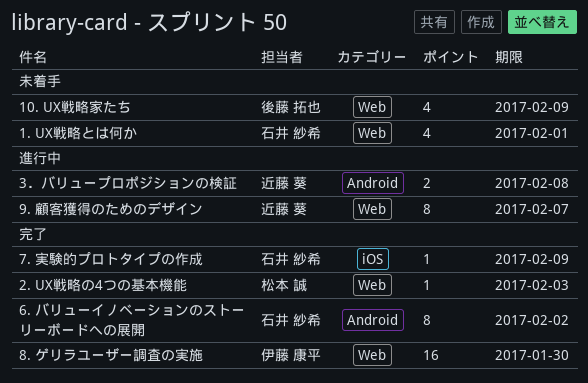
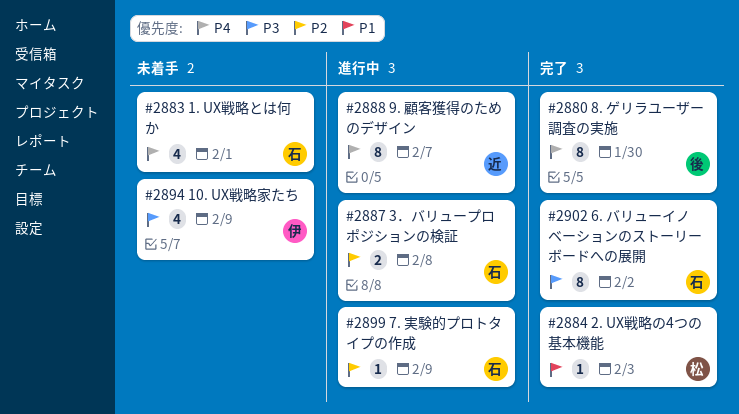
10. UX戦略家たち, owner: 後藤 拓也 -> 伊藤 康平
3．バリュープロポジションの検証, owner: 近藤 葵 -> 石井 紗希
7. 実験的プロトタイプの作成, status: 完了 -> 進行中
8. ゲリラユーザー調査の実施, owner: 伊藤 康平 -> 後藤 拓也
8. ゲリラユーザー調査の実施, estimate: 16 -> 8

